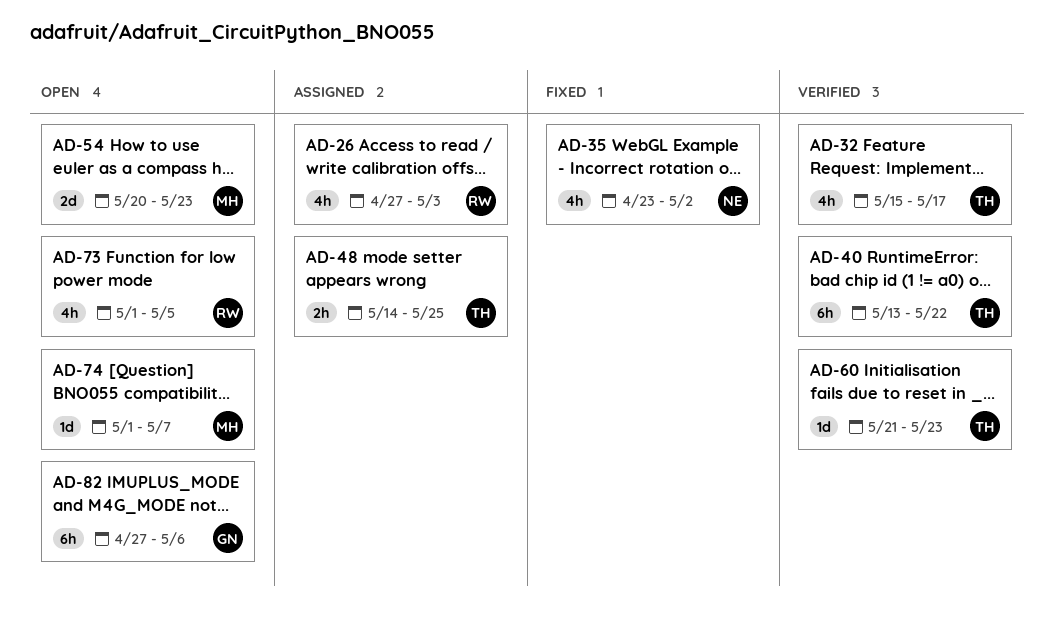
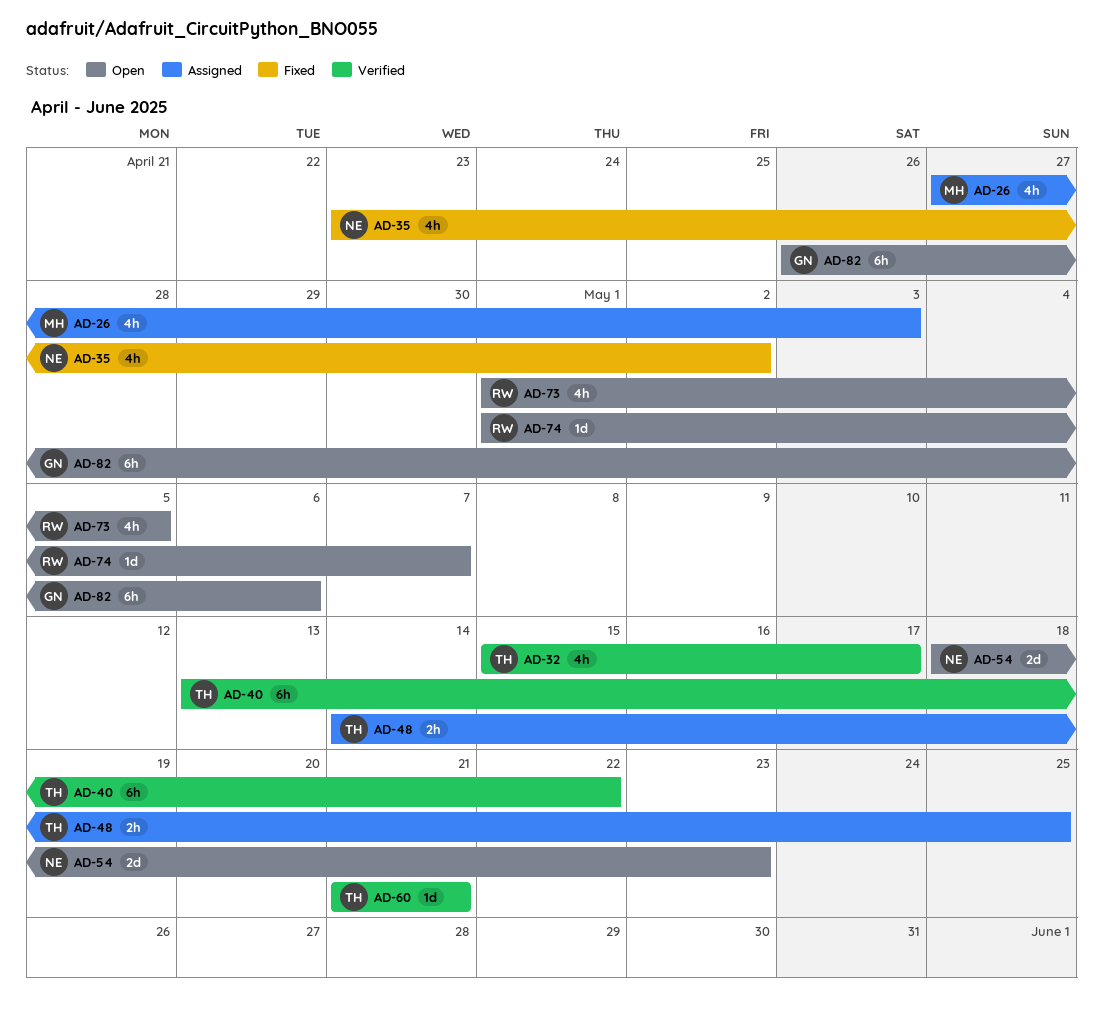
AD-26, owner: RW -> MH
AD-54, owner: MH -> NE
AD-54, start: May 20 -> May 18
AD-60, due: May 23 -> May 21
AD-74, owner: MH -> RW
AD-82, start: Apr 27 -> Apr 26

